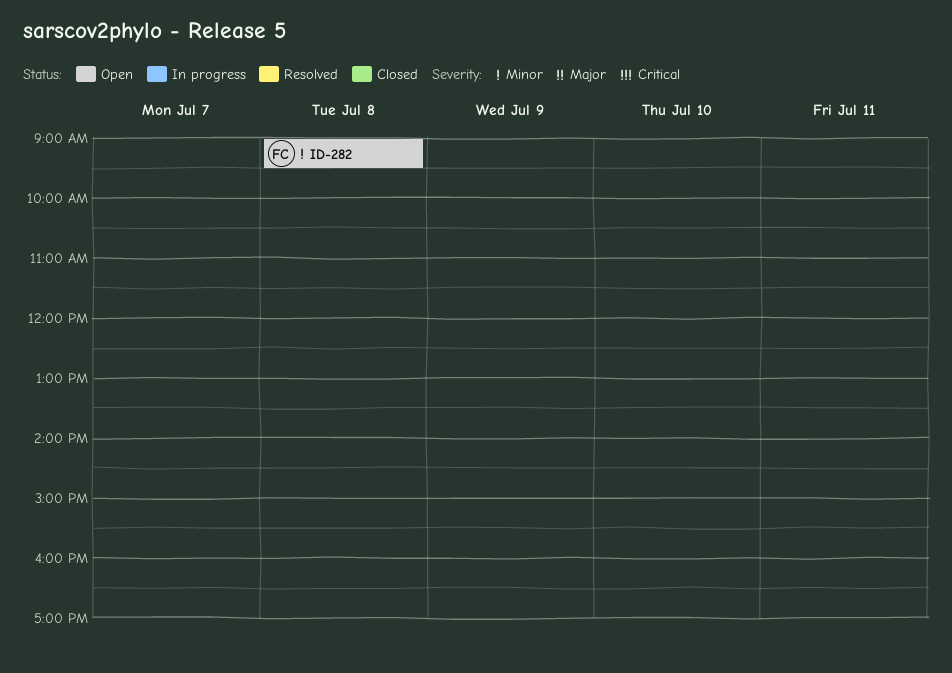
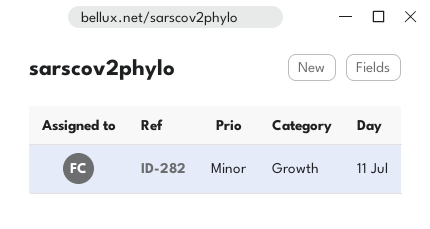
ID-282, day: Jul 8 -> Jul 11

